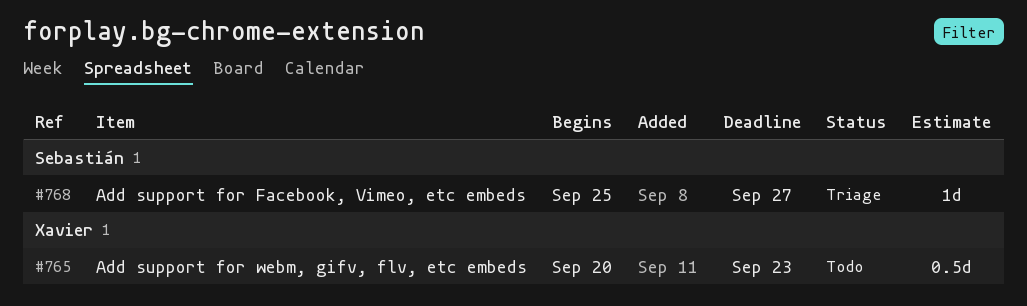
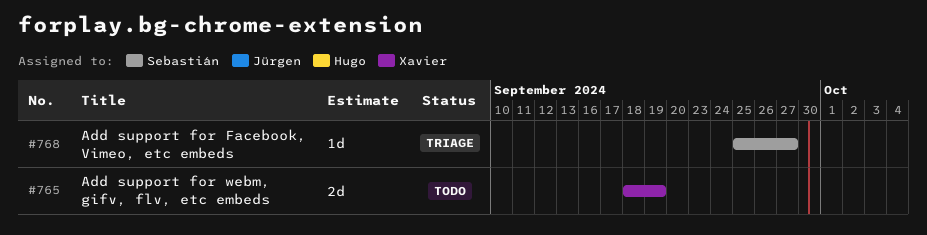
#765, estimate: 0.5d -> 2d
#765, start: Sep 20 -> Sep 18
#765, due: Sep 23 -> Sep 19

